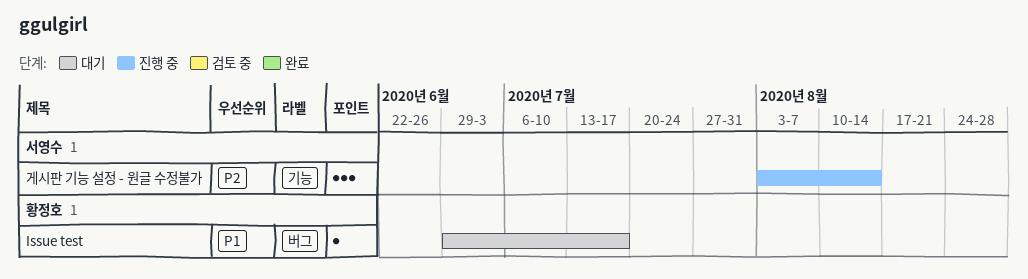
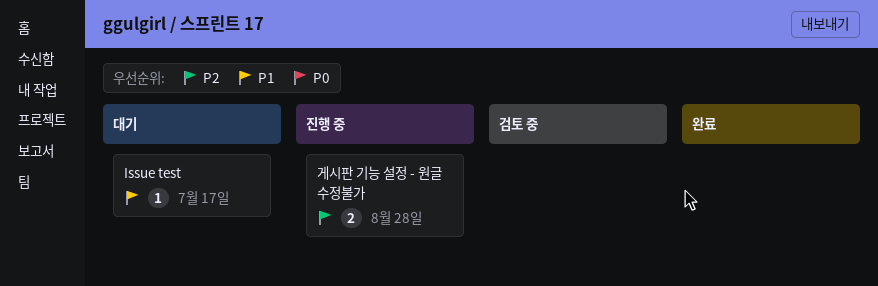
게시판 기능 설정 - 원글 수정불가, estimate: 3 -> 2
게시판 기능 설정 - 원글 수정불가, due: Aug 14 -> Aug 28

